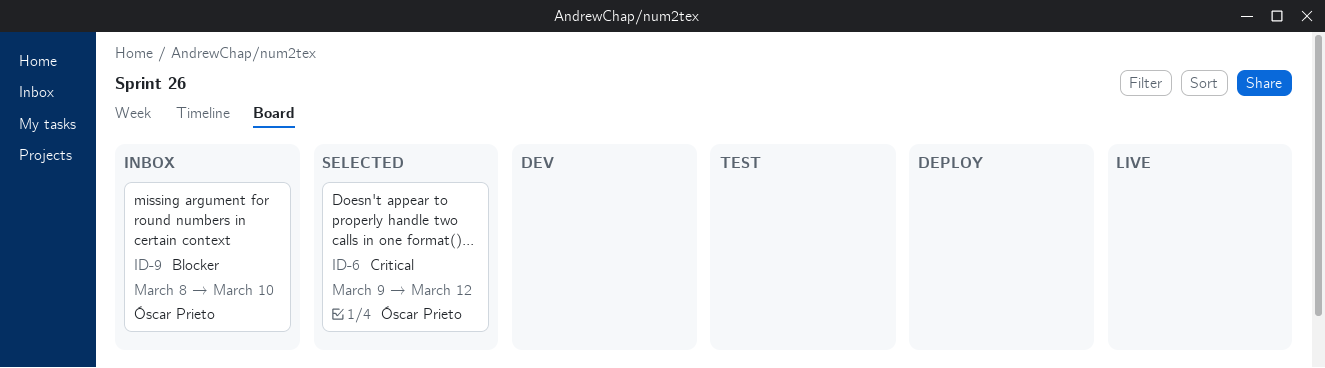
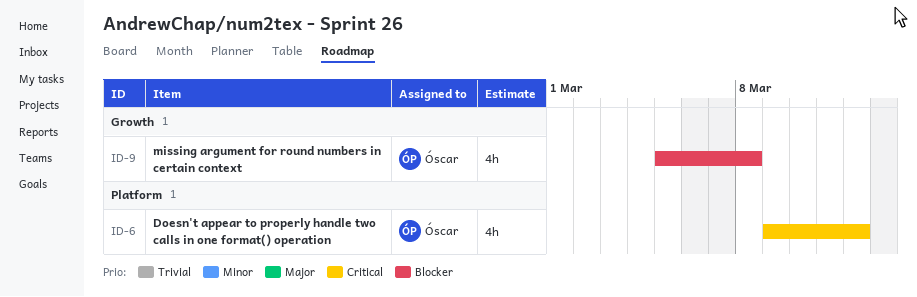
ID-9, start: Mar 8 -> Mar 5
ID-9, due: Mar 10 -> Mar 8

